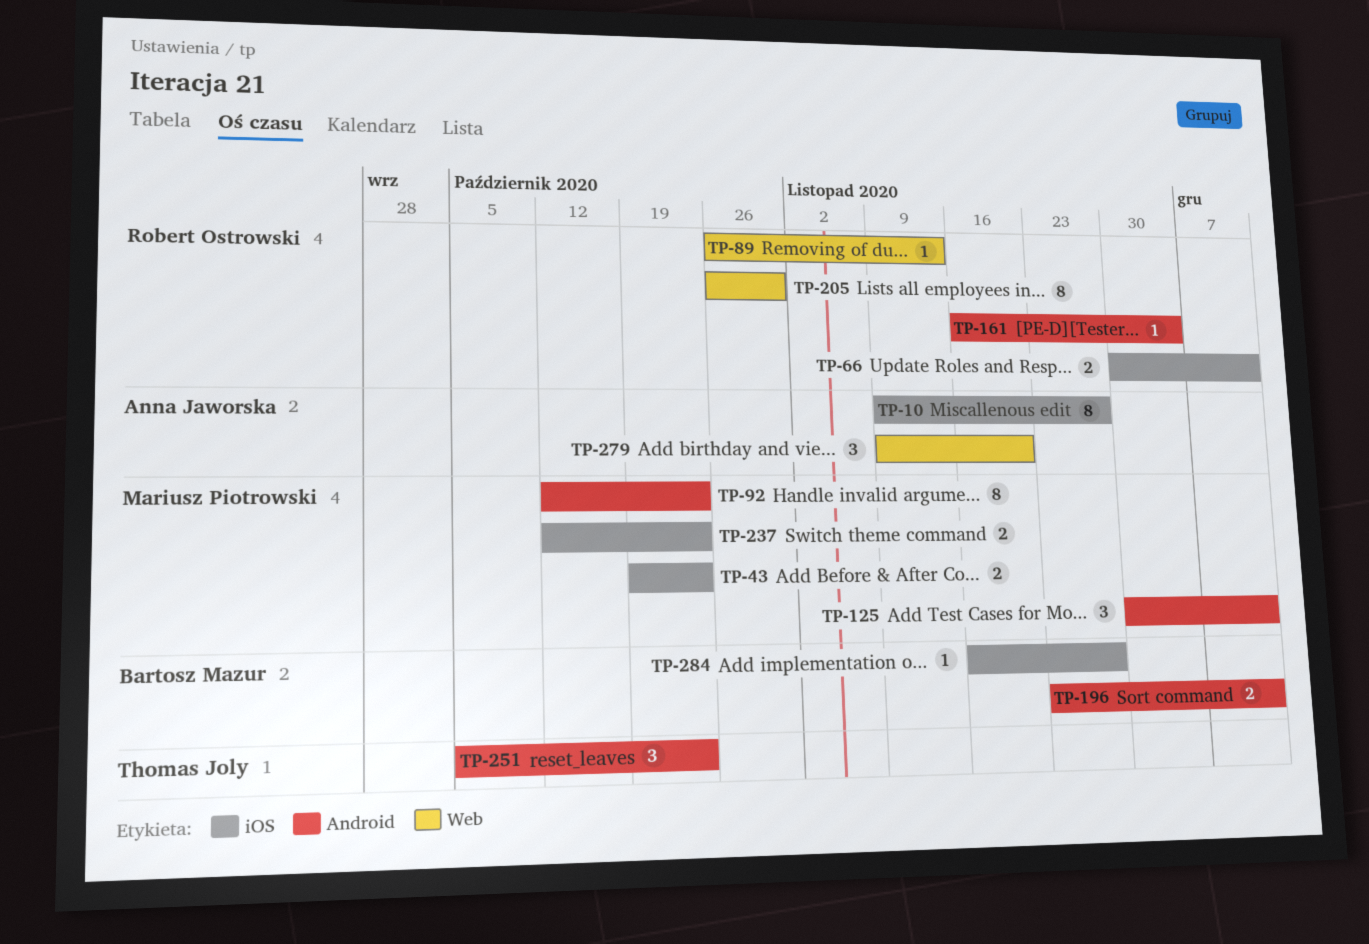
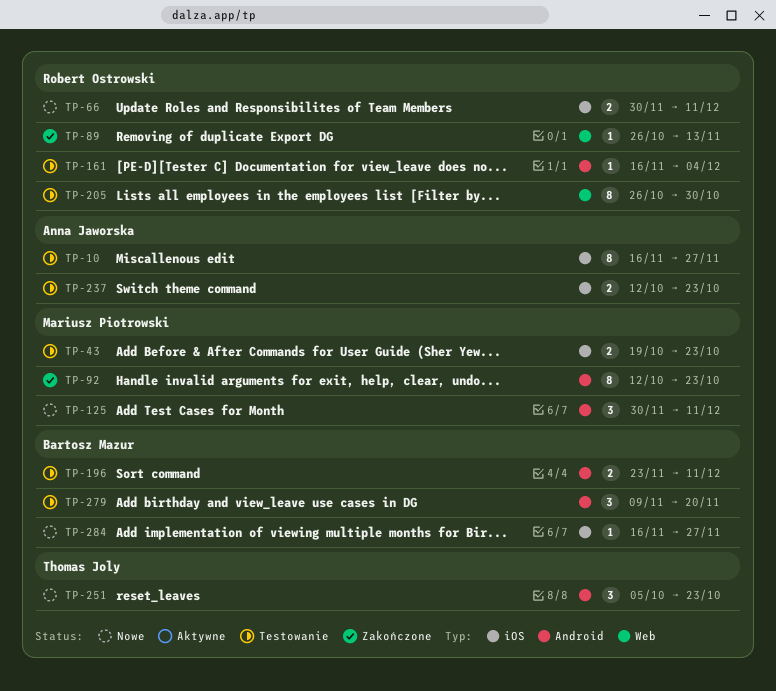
TP-10, start: Nov 9 -> Nov 16
TP-237, owner: Mariusz Piotrowski -> Anna Jaworska
TP-279, owner: Anna Jaworska -> Bartosz Mazur
TP-279, label: Web -> Android

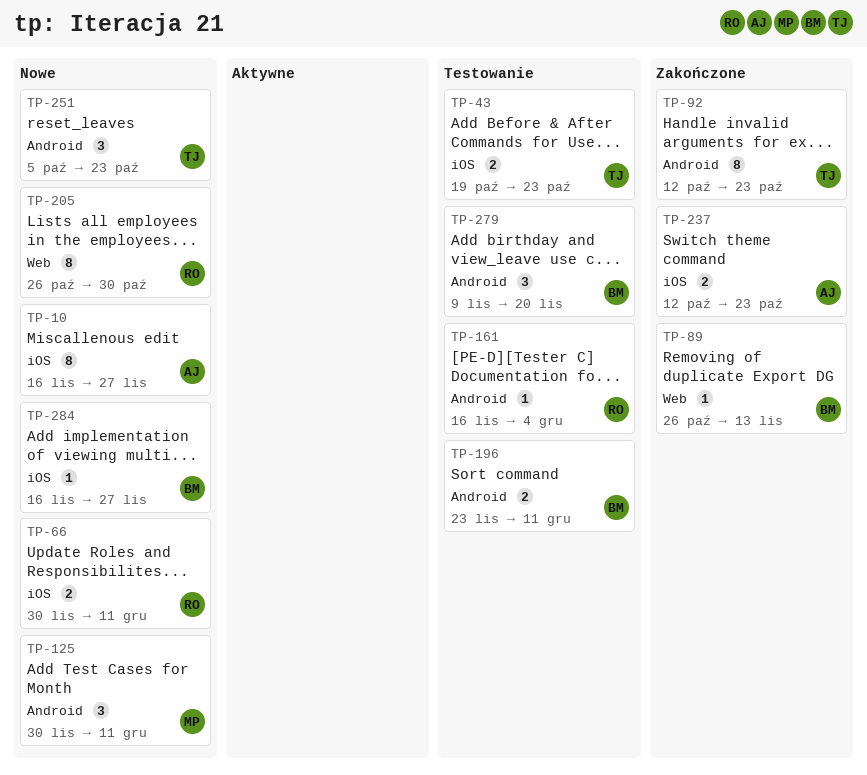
TP-10, status: Testowanie -> Nowe
TP-43, owner: Mariusz Piotrowski -> Thomas Joly
TP-89, owner: Robert Ostrowski -> Bartosz Mazur
TP-92, owner: Mariusz Piotrowski -> Thomas Joly
TP-205, status: Testowanie -> Nowe
TP-237, status: Testowanie -> Zakończone

